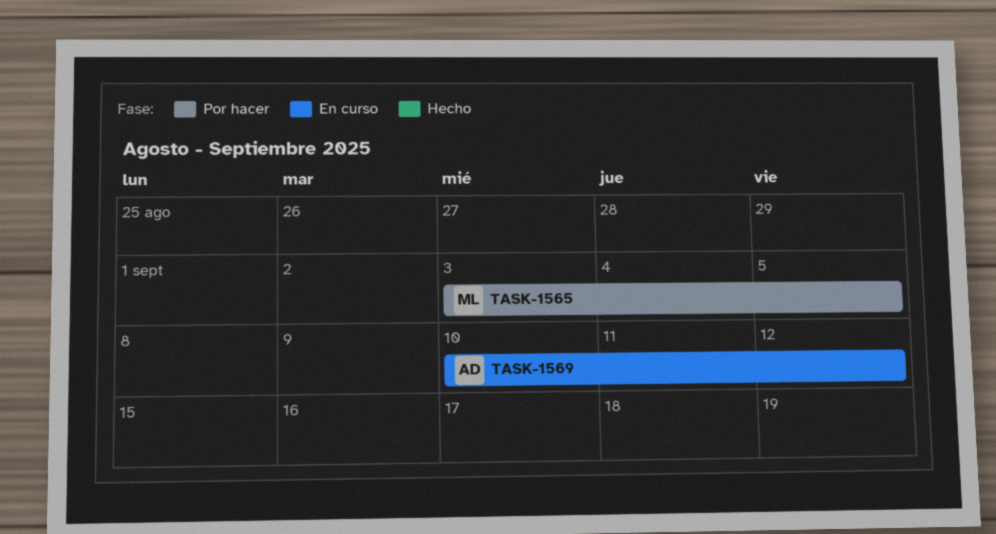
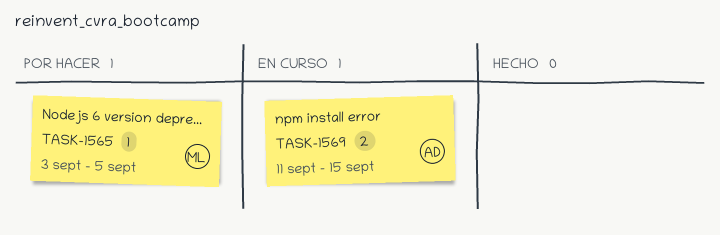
TASK-1569, start: Sep 10 -> Sep 11
TASK-1569, due: Sep 12 -> Sep 15

